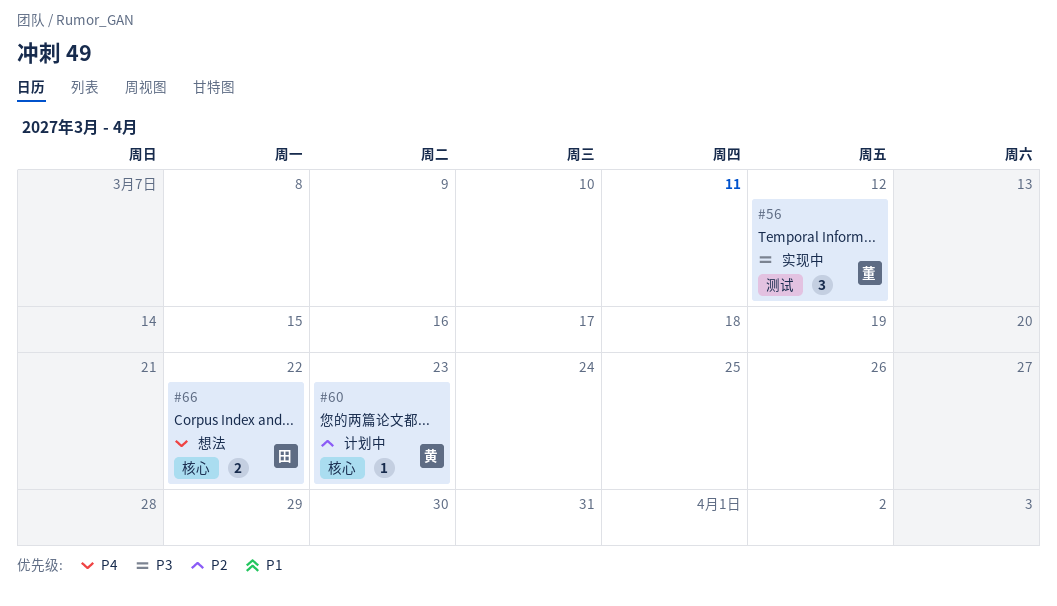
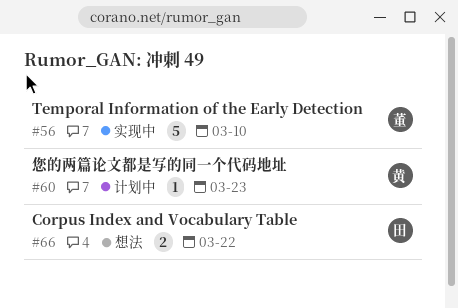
#56, estimate: 3 -> 5
#56, due: Mar 12 -> Mar 10

